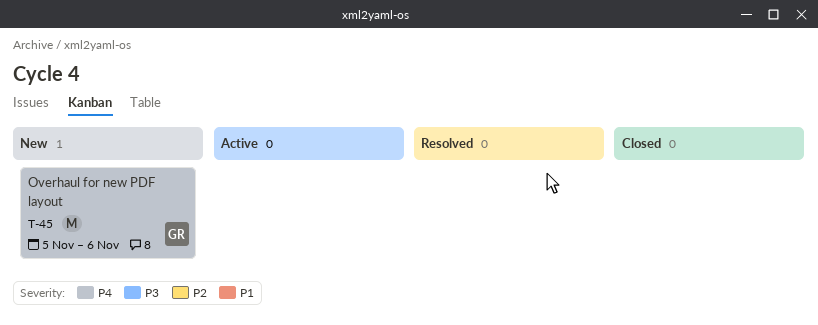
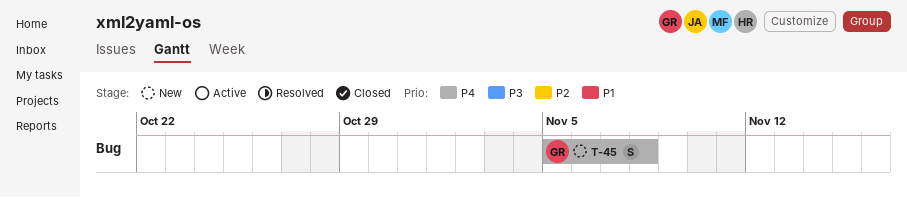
T-45, estimate: M -> S
T-45, due: Nov 6 -> Nov 8

